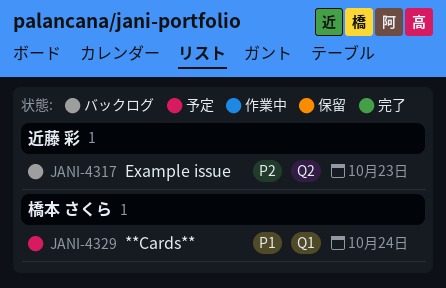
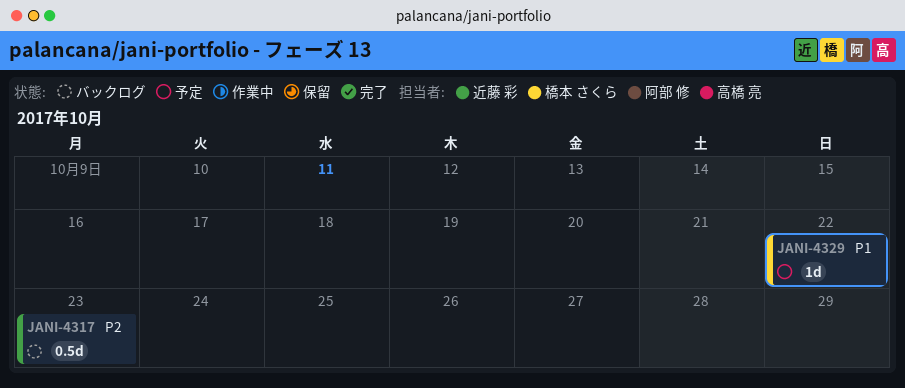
JANI-4329, due: Oct 24 -> Oct 22

